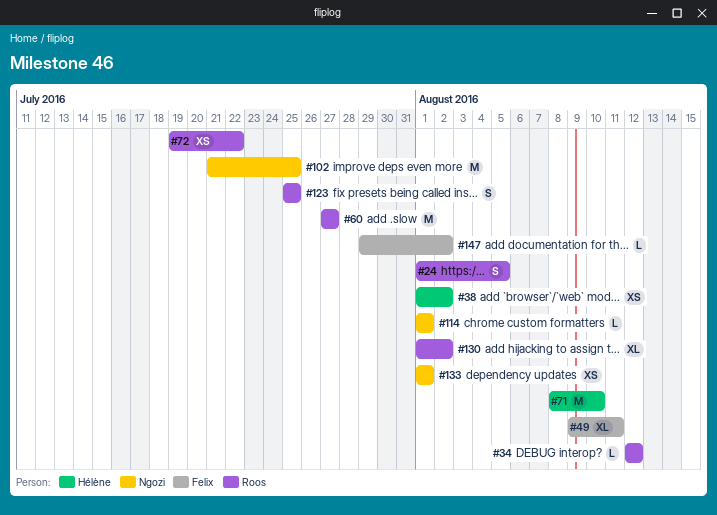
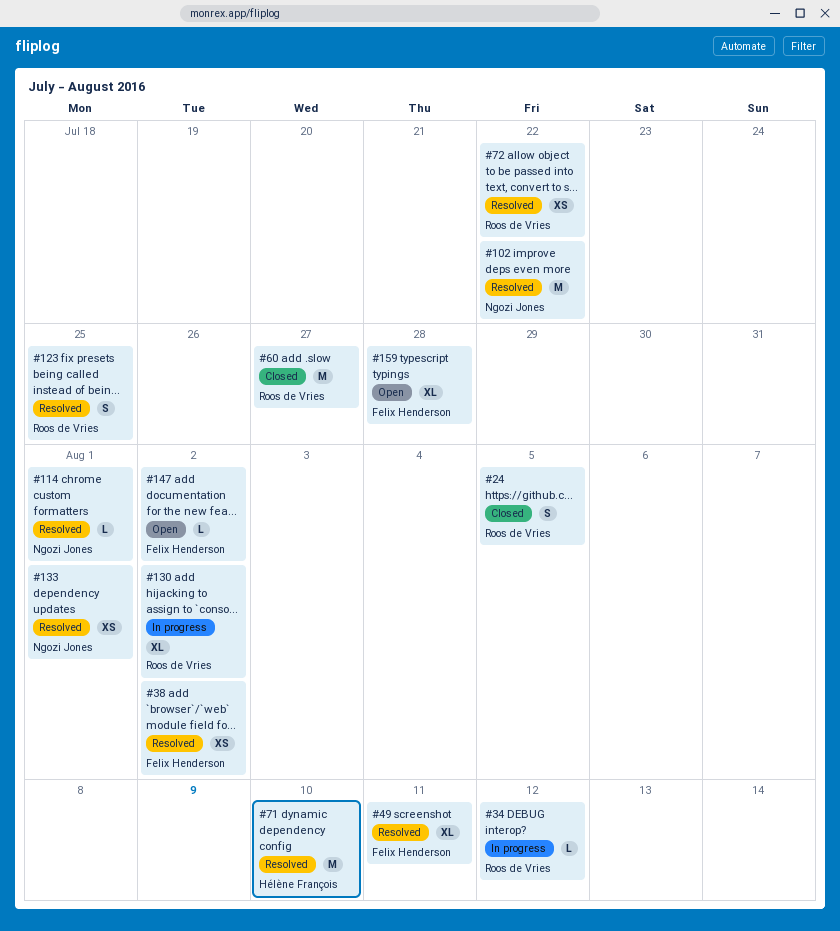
#38, owner: Hélène François -> Felix Henderson
#102, due: Jul 25 -> Jul 22
#159: none -> present

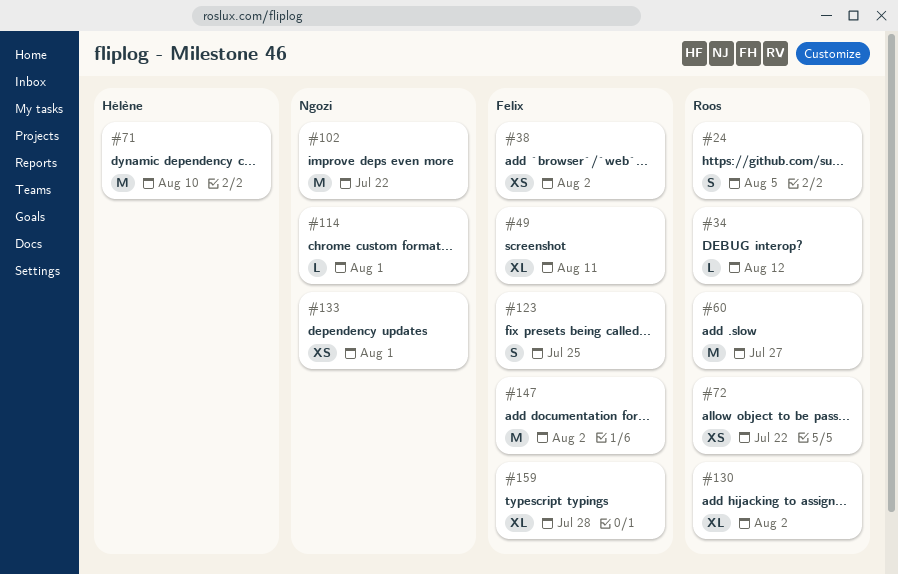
#123, owner: Roos de Vries -> Felix Henderson
#147, estimate: L -> M

